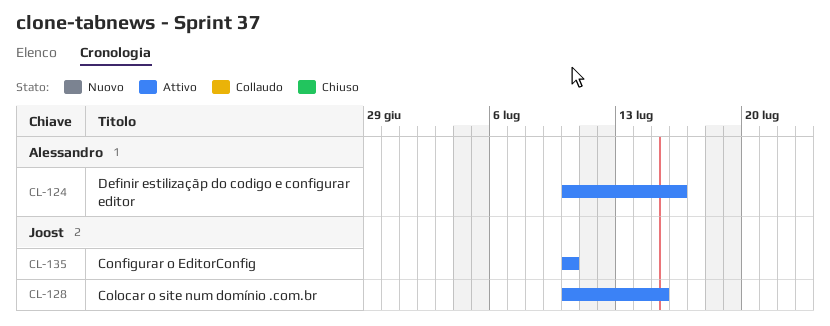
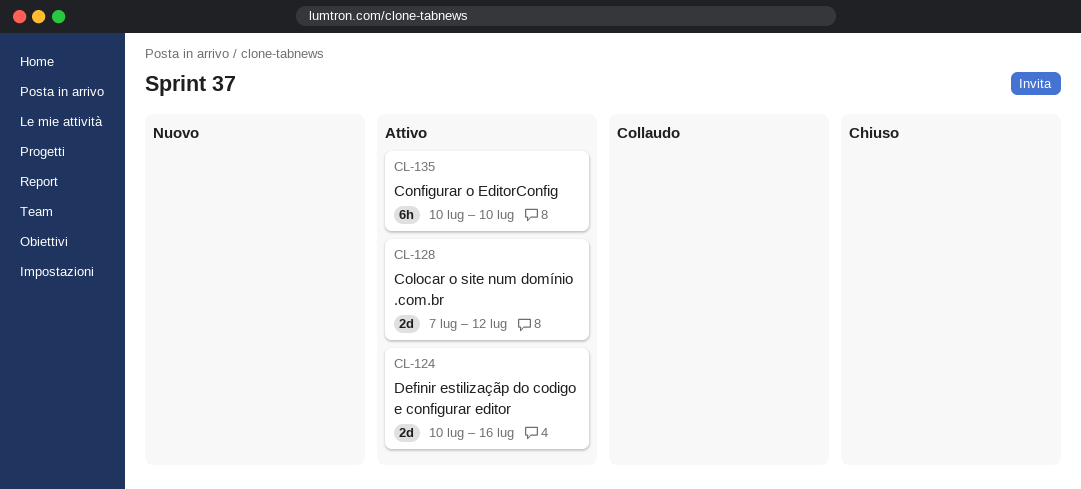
CL-128, start: Jul 10 -> Jul 7
CL-128, due: Jul 15 -> Jul 12

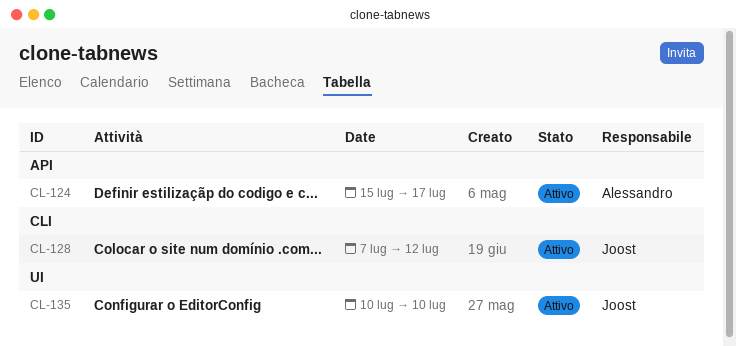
CL-124, start: Jul 10 -> Jul 15
CL-124, due: Jul 16 -> Jul 17

